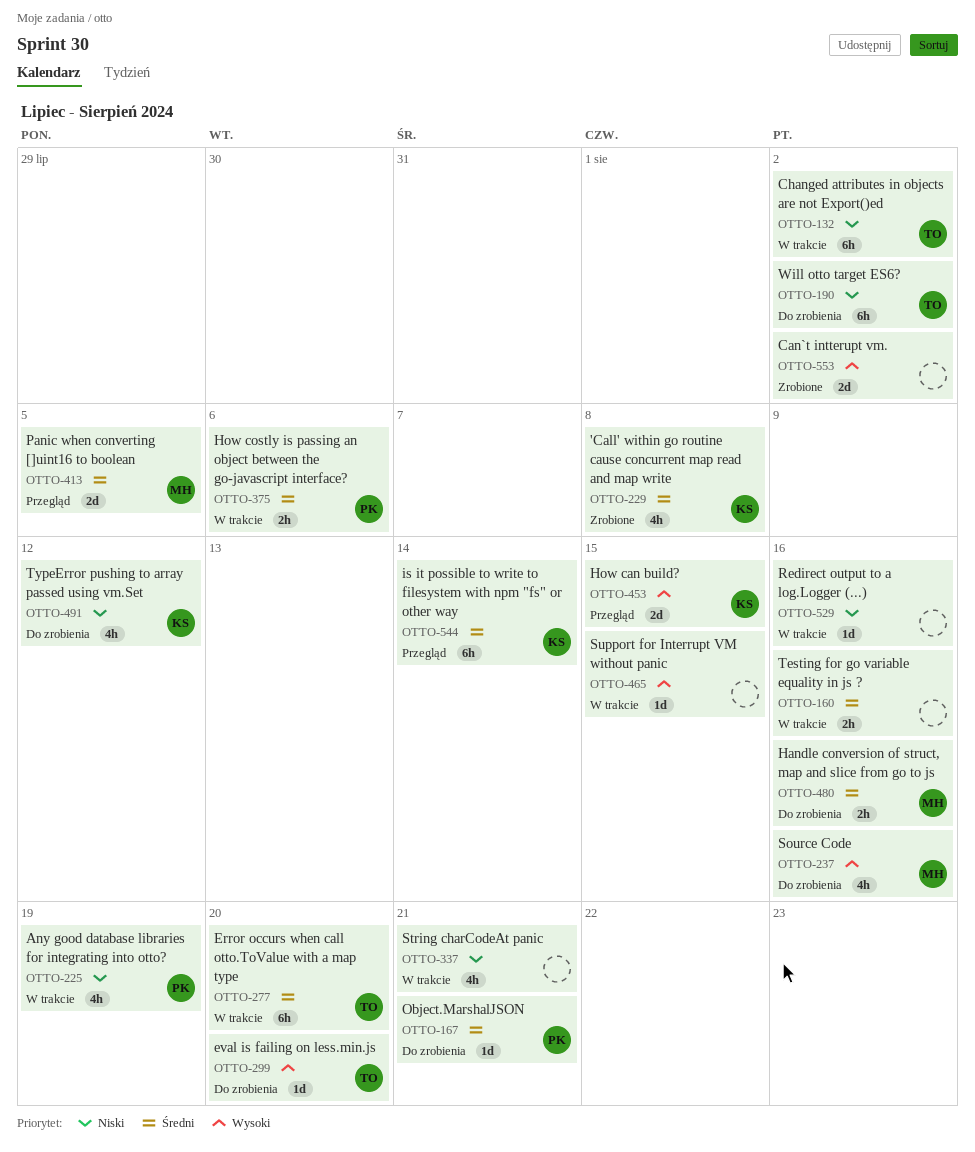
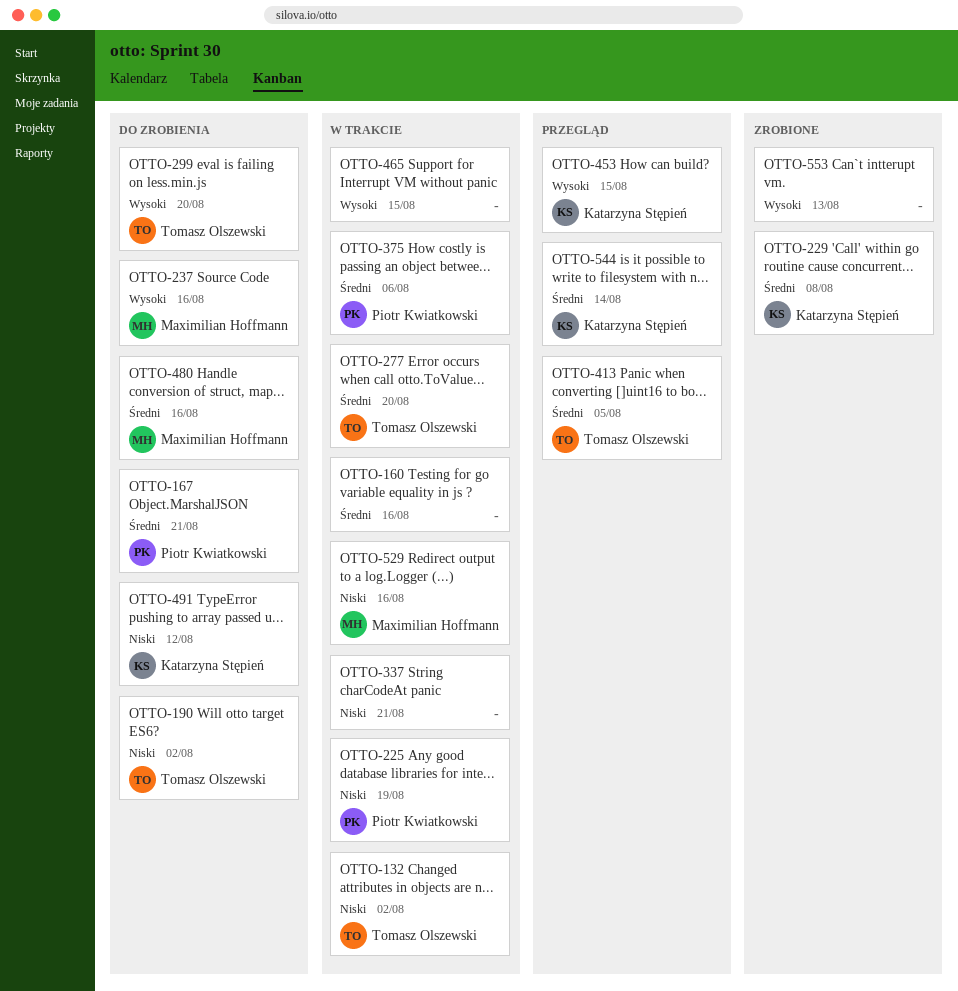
OTTO-413, owner: Maximilian Hoffmann -> Tomasz Olszewski
OTTO-529, owner: none -> Maximilian Hoffmann
OTTO-553, due: Aug 2 -> Aug 13

